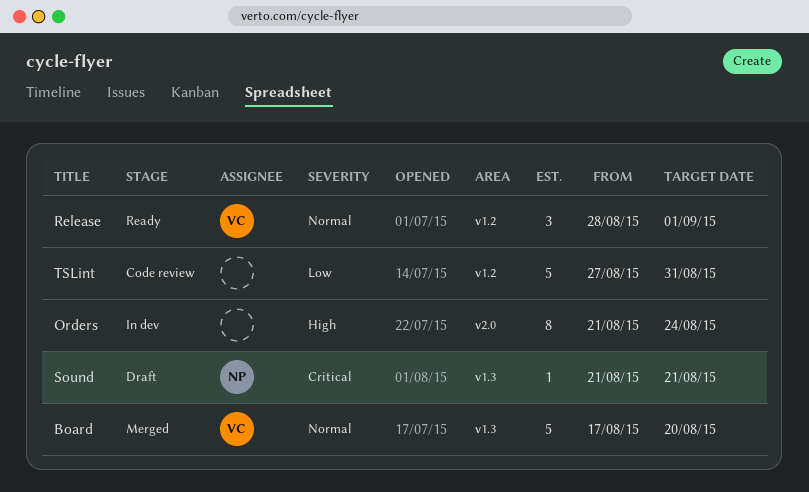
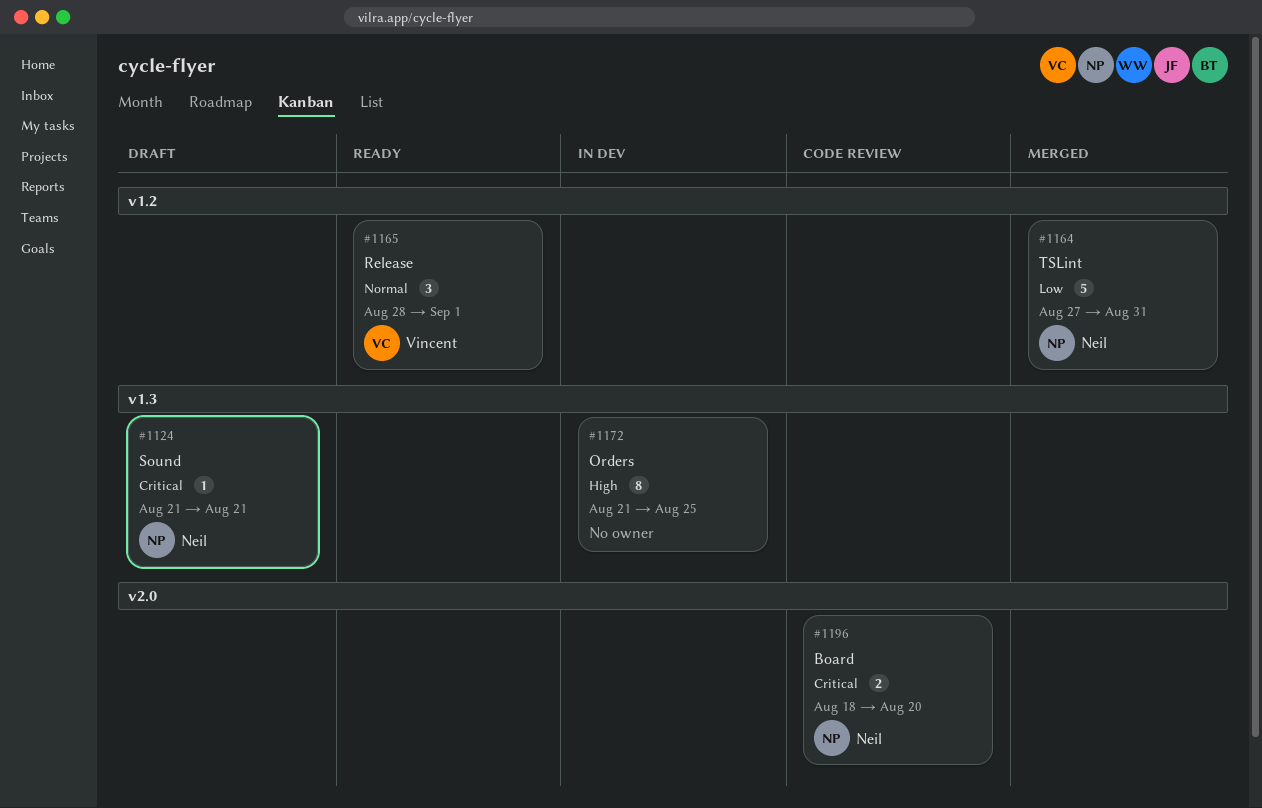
Board, status: Merged -> Code review
Board, owner: Vincent -> Neil
Board, priority: Normal -> Critical
Board, label: v1.3 -> v2.0
Board, estimate: 5 -> 2
Board, start: Aug 17 -> Aug 18
Orders, label: v2.0 -> v1.3
Orders, due: Aug 24 -> Aug 25
TSLint, status: Code review -> Merged
TSLint, owner: none -> Neil

